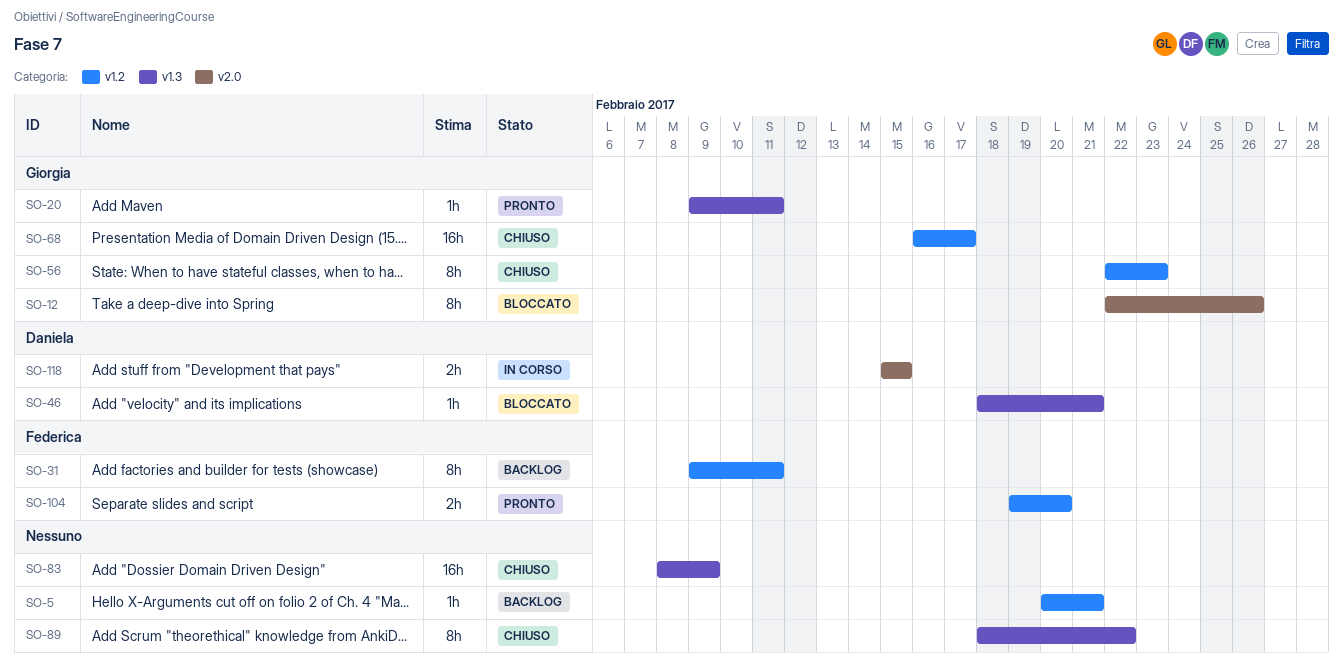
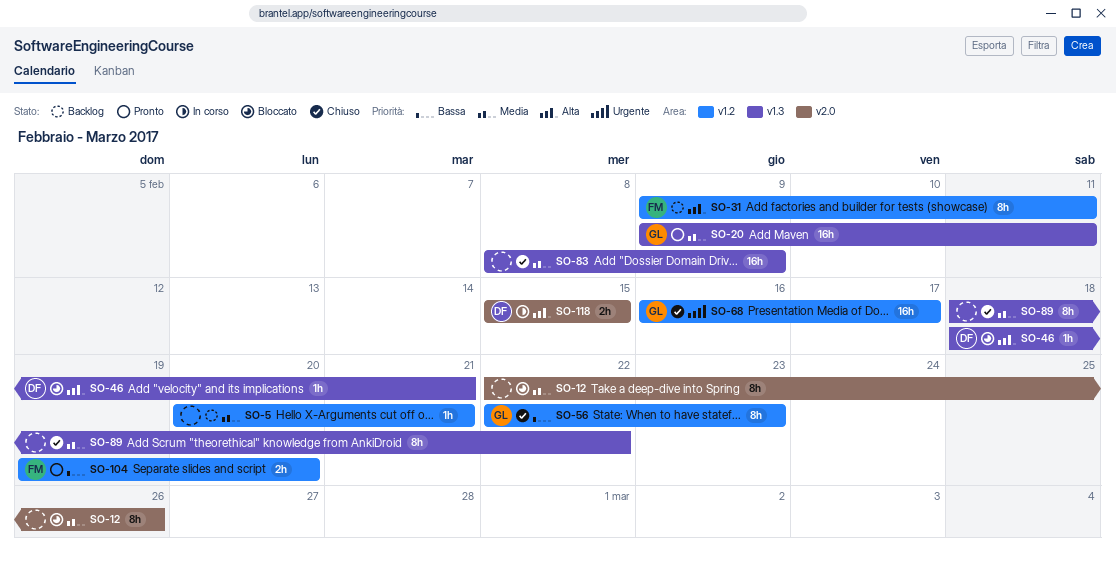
SO-12, owner: Giorgia -> none
SO-20, estimate: 1h -> 16h

